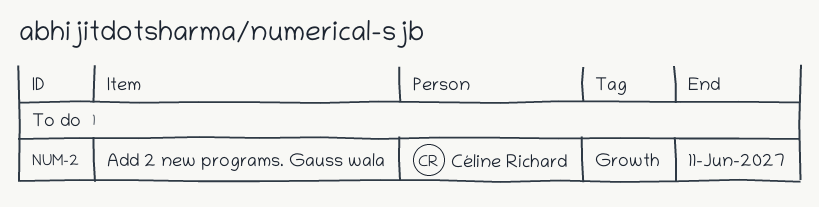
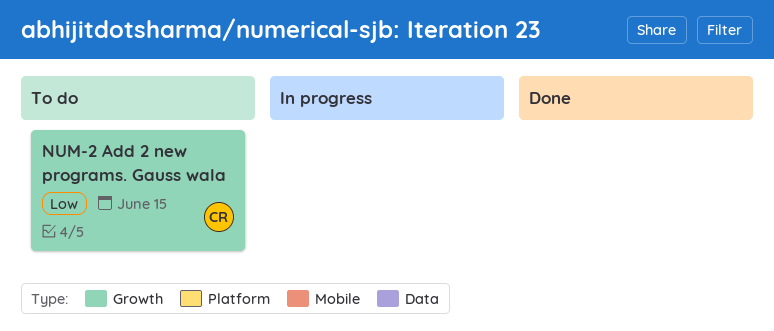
NUM-2, due: Jun 11 -> Jun 15

